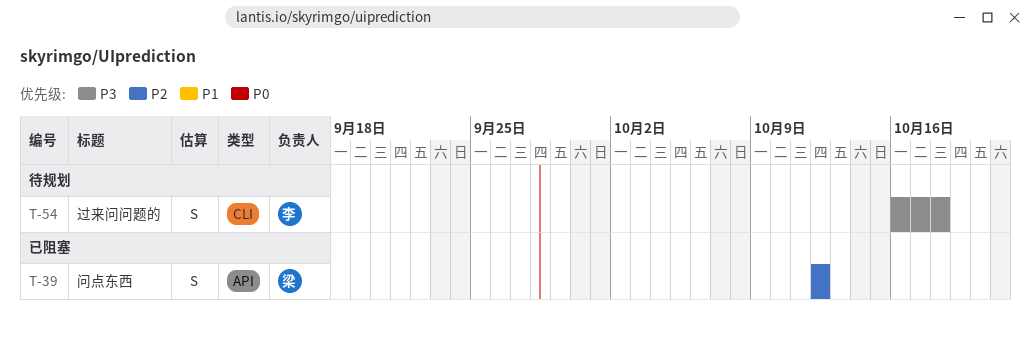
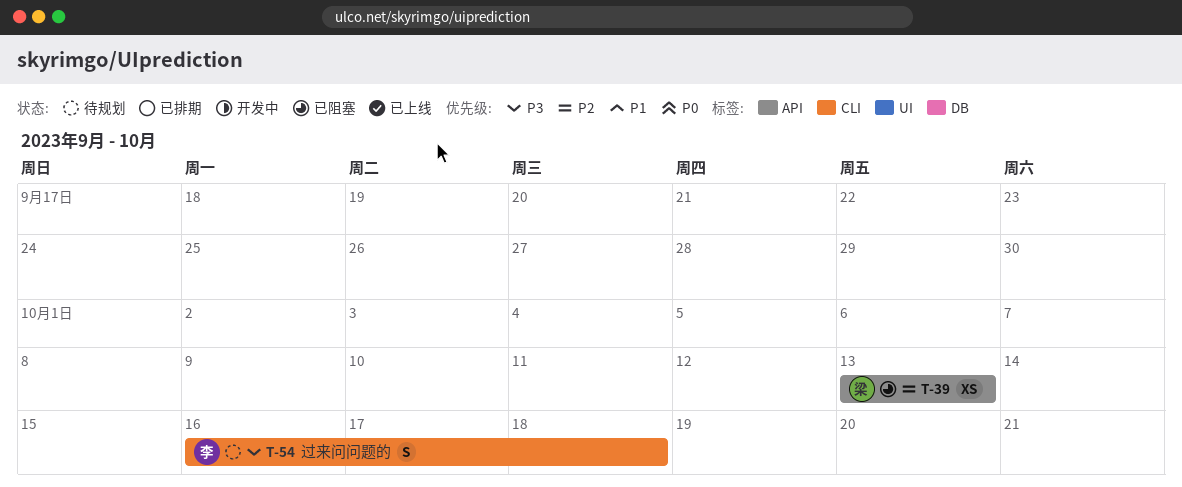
T-39, estimate: S -> XS
T-39, start: Oct 12 -> Oct 13
T-39, due: Oct 12 -> Oct 13

